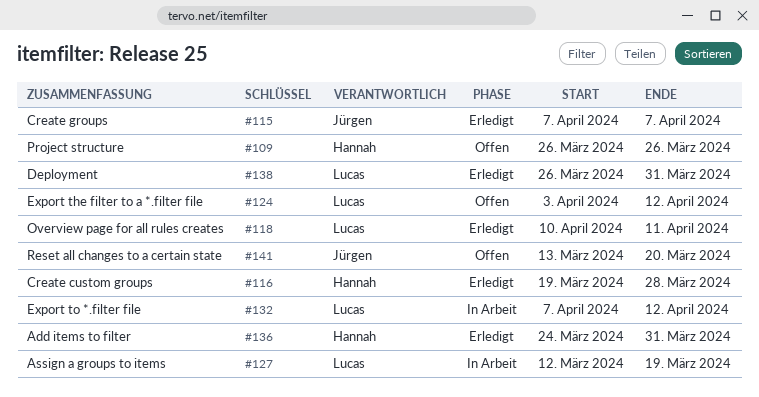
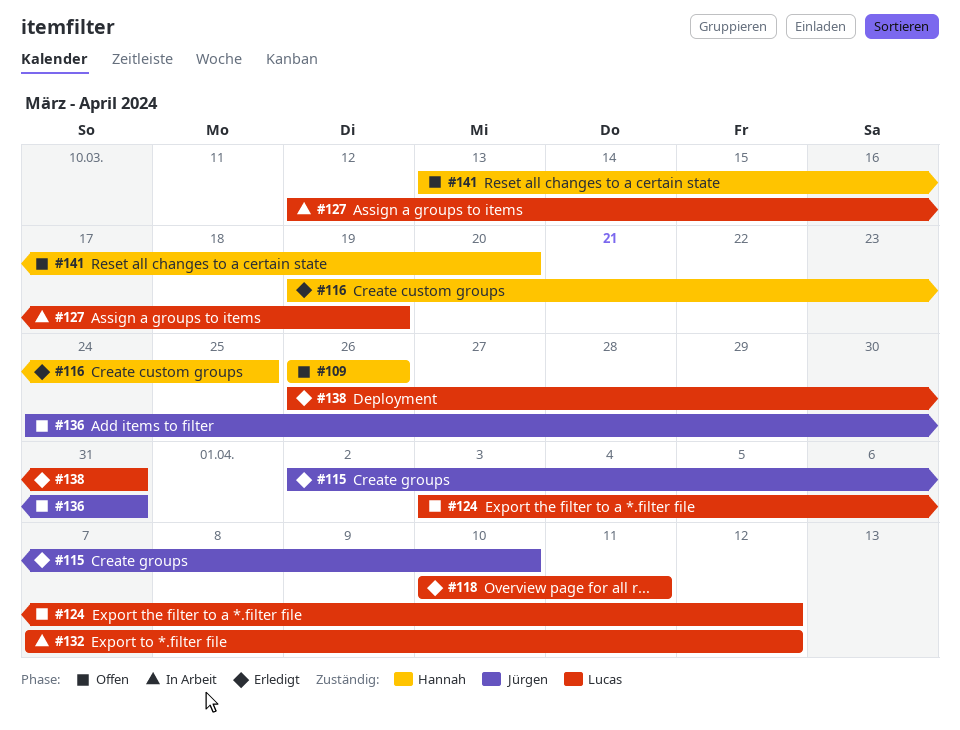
#115, start: Apr 7 -> Apr 2
#115, due: Apr 7 -> Apr 10
#116, due: Mar 28 -> Mar 25
#136, status: Erledigt -> Offen
#136, owner: Hannah -> Jürgen
#141, owner: Jürgen -> Hannah

